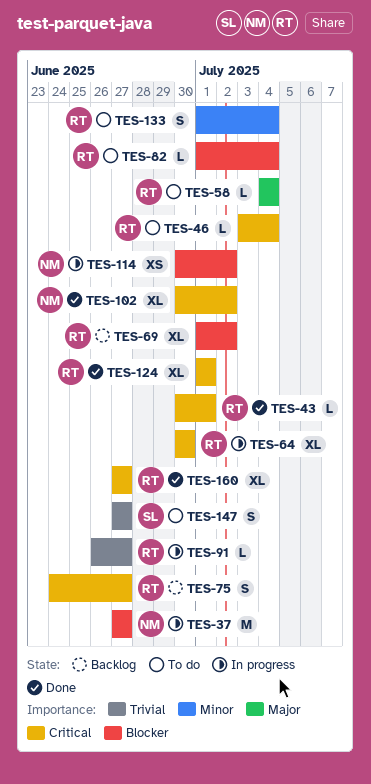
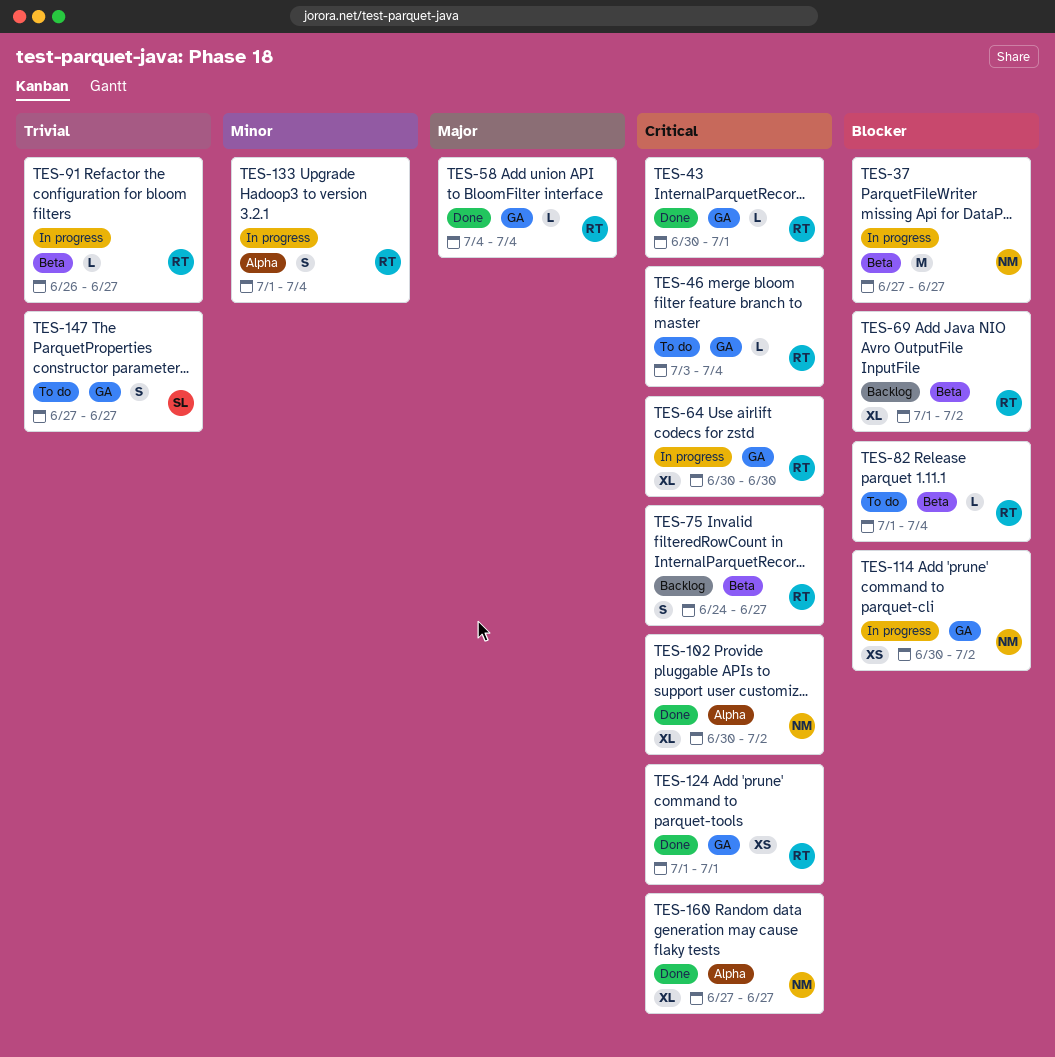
TES-58, status: To do -> Done
TES-124, estimate: XL -> XS
TES-133, status: To do -> In progress
TES-160, owner: RT -> NM

